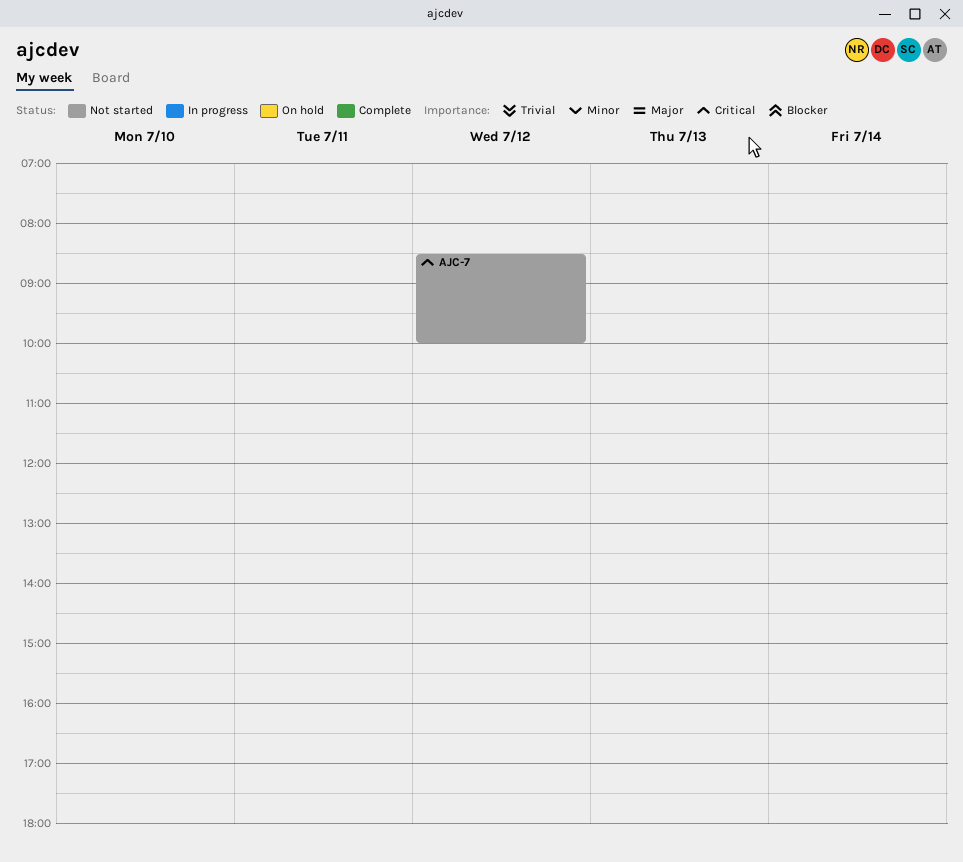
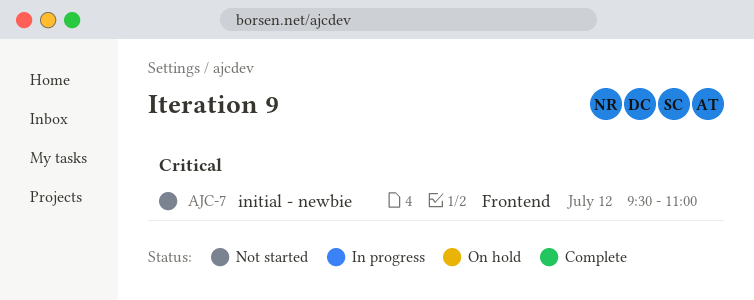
AJC-7, begins: 08:30 -> 09:30
AJC-7, ends: 10:00 -> 11:00

